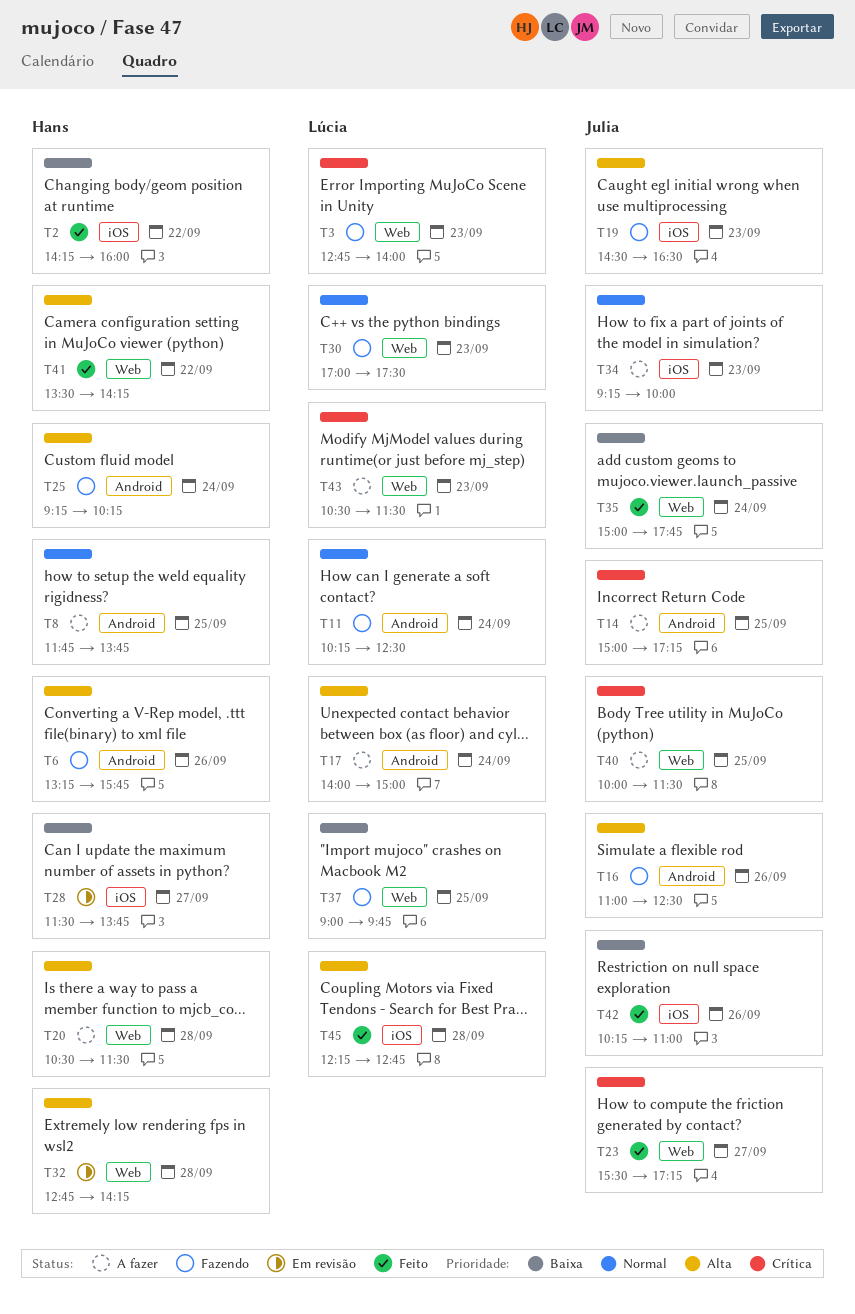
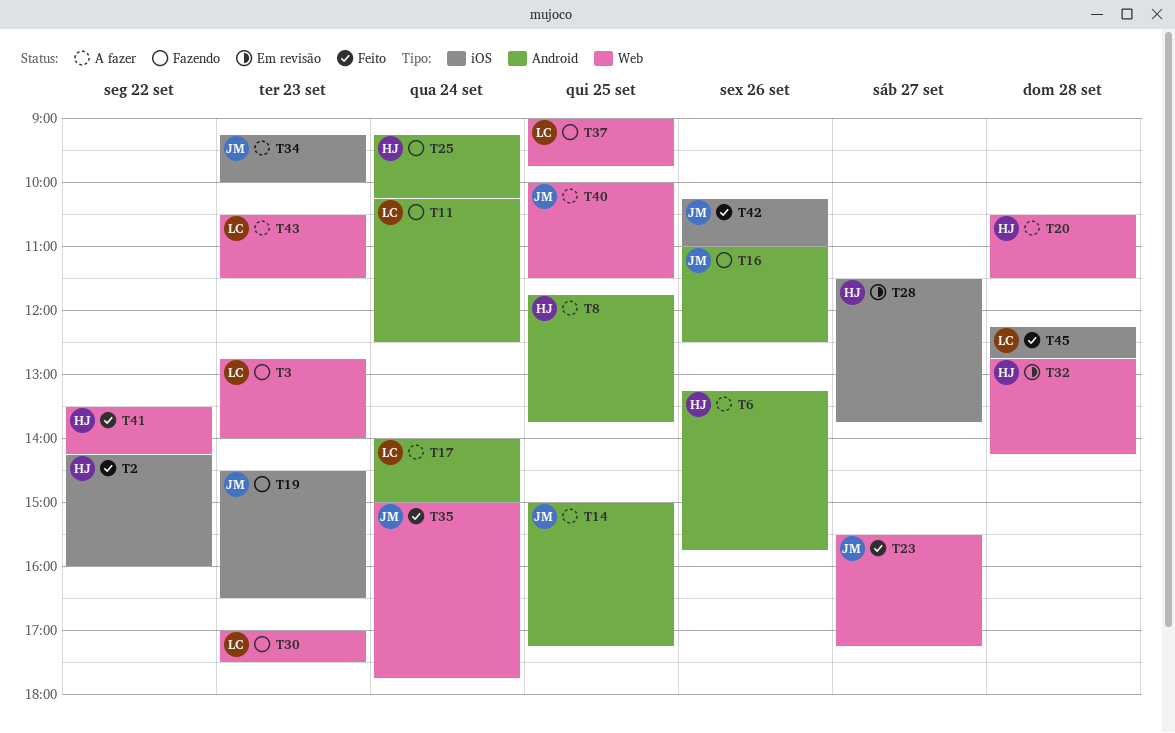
T6, status: Fazendo -> A fazer

